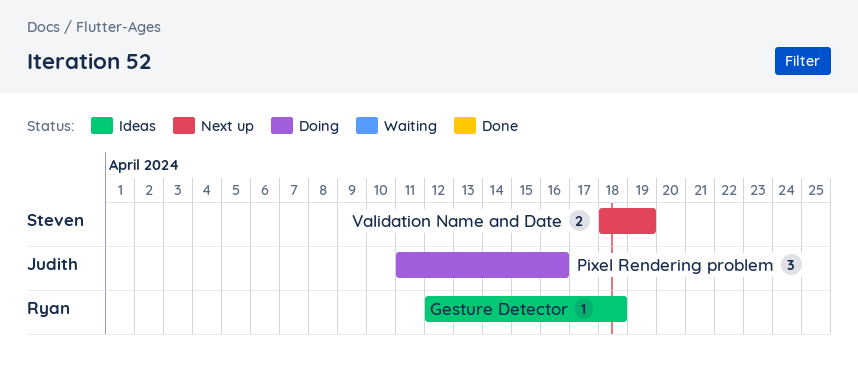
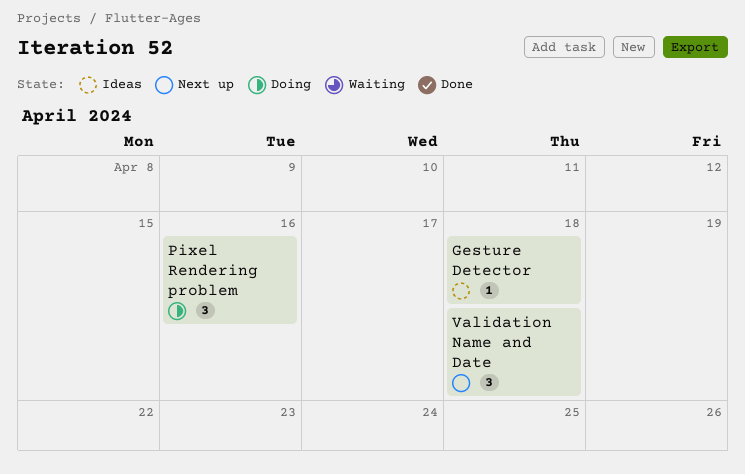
Validation Name and Date, estimate: 2 -> 3
Validation Name and Date, due: Apr 19 -> Apr 18

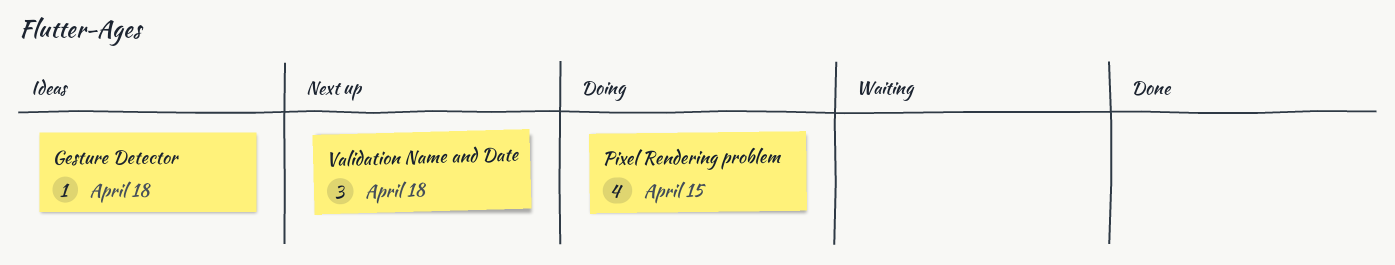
Pixel Rendering problem, estimate: 3 -> 4
Pixel Rendering problem, due: Apr 16 -> Apr 15

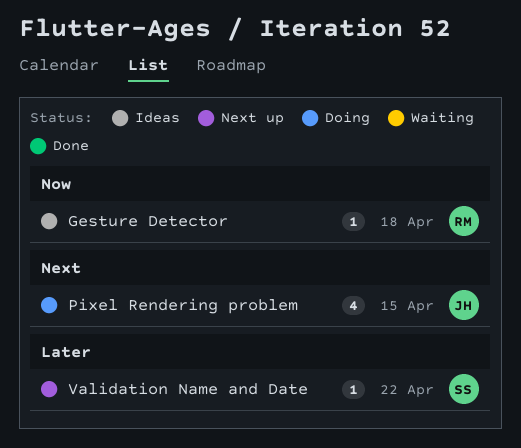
Validation Name and Date, estimate: 3 -> 1
Validation Name and Date, due: Apr 18 -> Apr 22

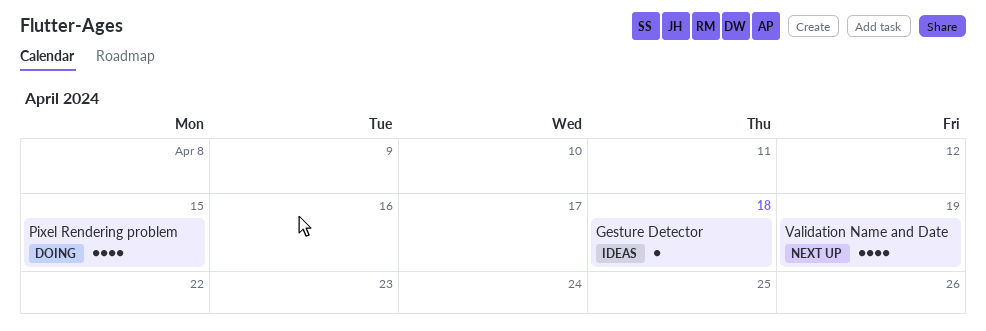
Validation Name and Date, estimate: 1 -> 4
Validation Name and Date, due: Apr 22 -> Apr 19

